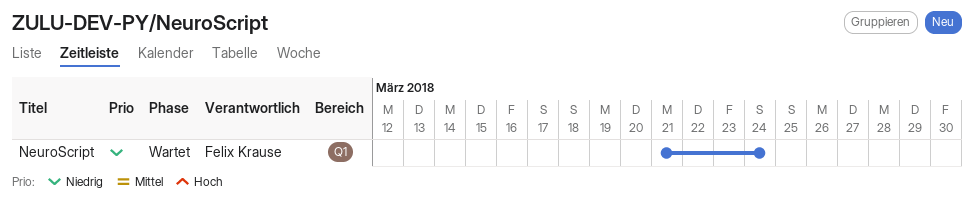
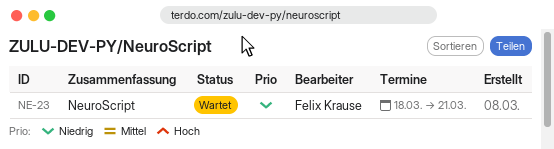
NeuroScript, start: Mar 21 -> Mar 18
NeuroScript, due: Mar 24 -> Mar 21

